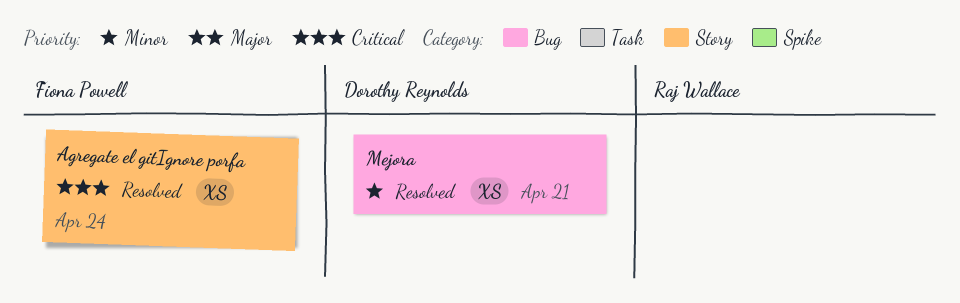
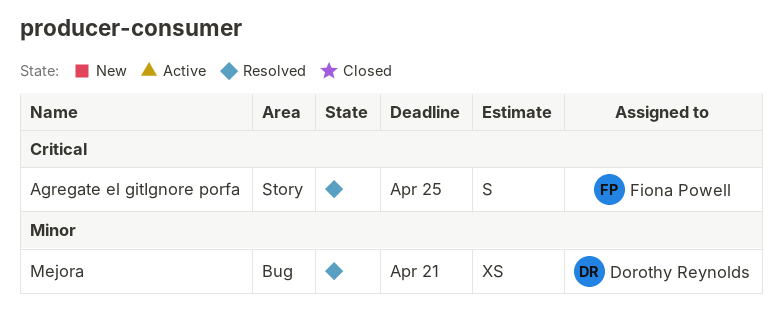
Agregate el gitIgnore porfa, estimate: XS -> S
Agregate el gitIgnore porfa, due: Apr 24 -> Apr 25

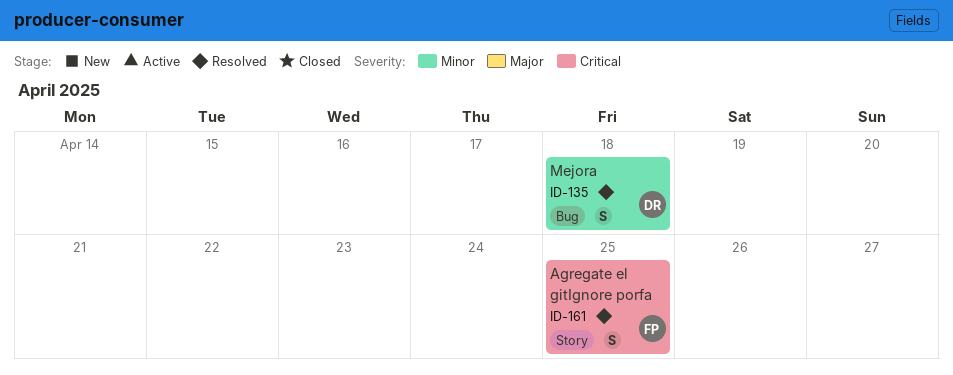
Mejora, estimate: XS -> S
Mejora, due: Apr 21 -> Apr 18

